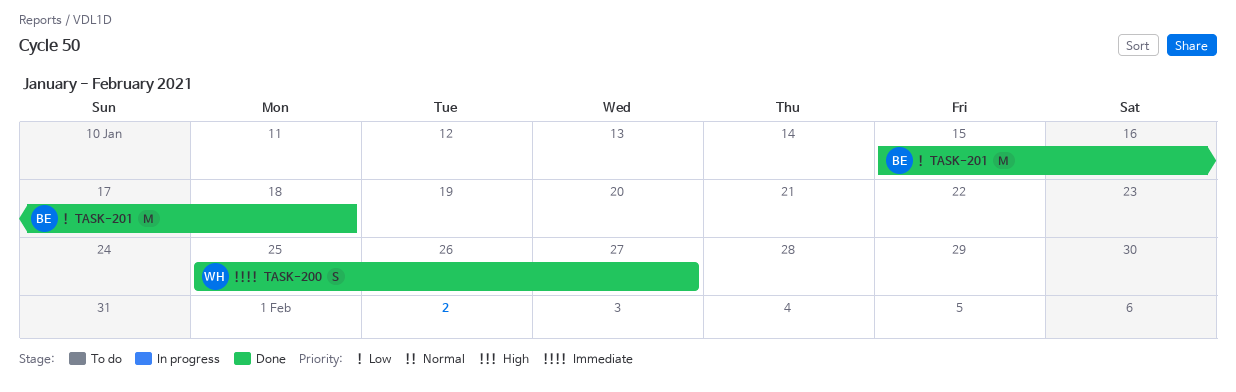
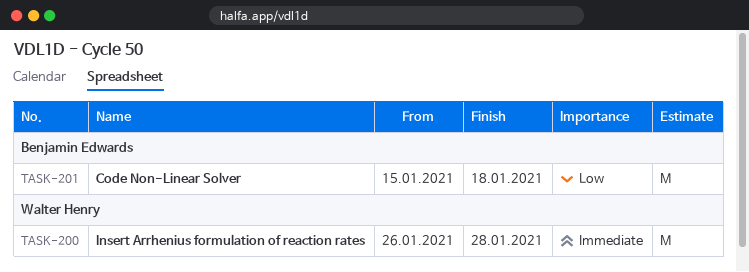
TASK-200, estimate: S -> M
TASK-200, start: Jan 25 -> Jan 26
TASK-200, due: Jan 27 -> Jan 28

